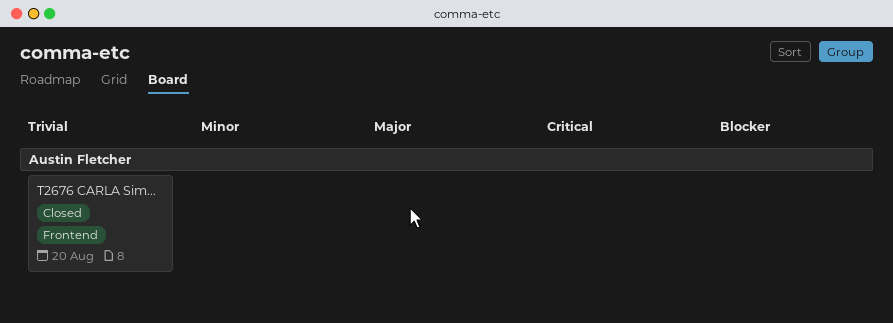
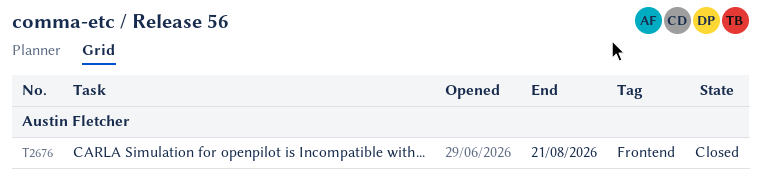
T2676, due: Aug 20 -> Aug 21

